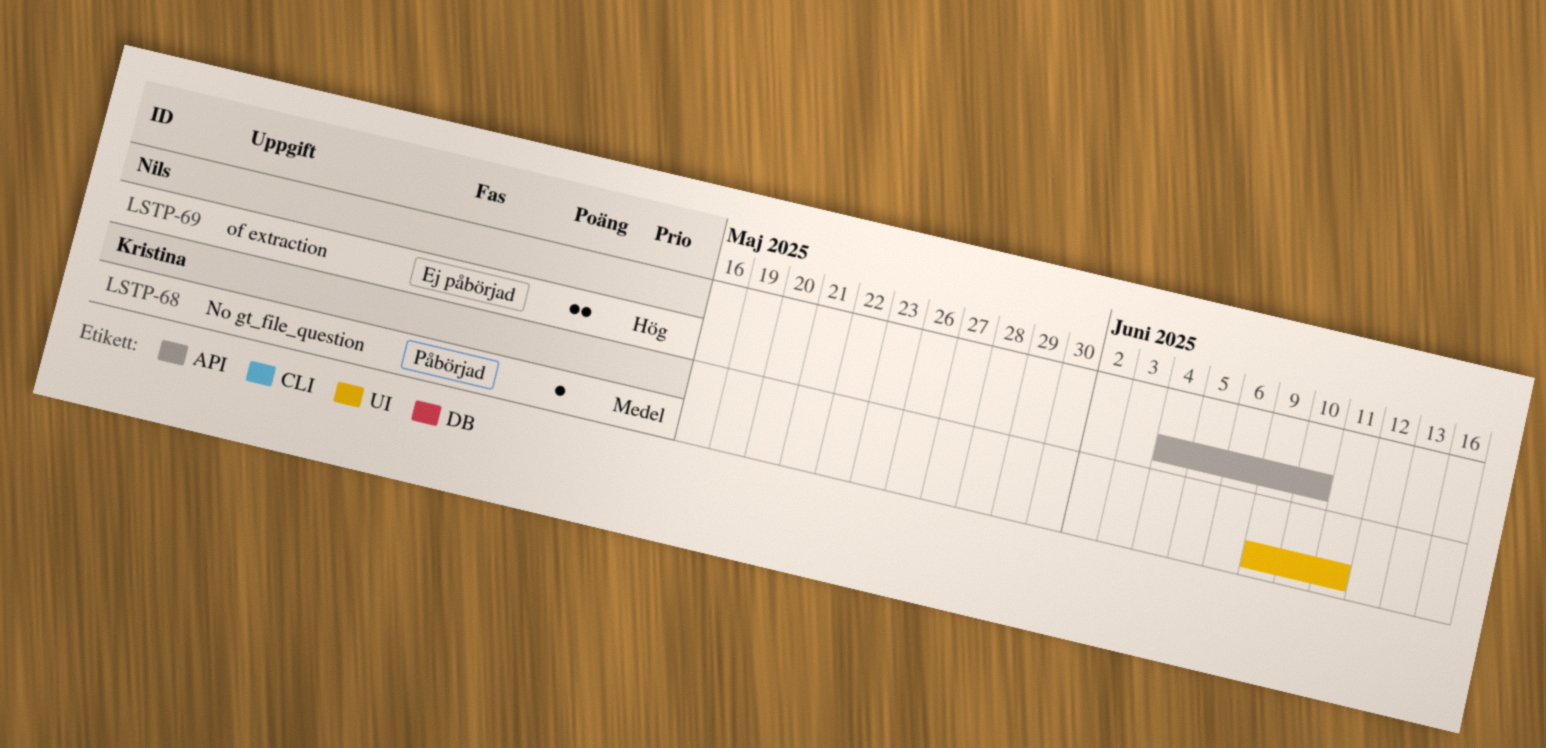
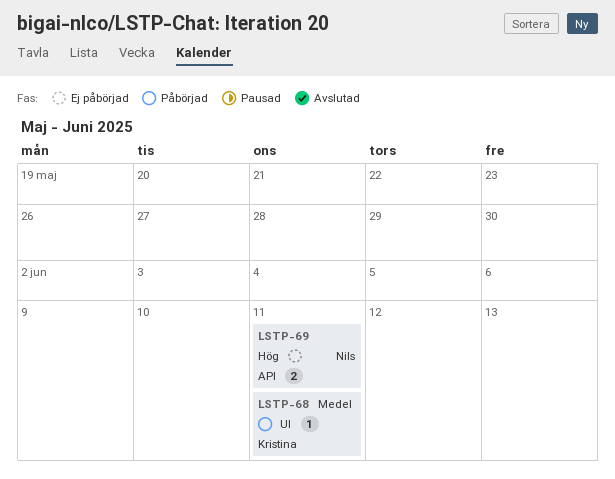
LSTP-69, due: Jun 10 -> Jun 11

